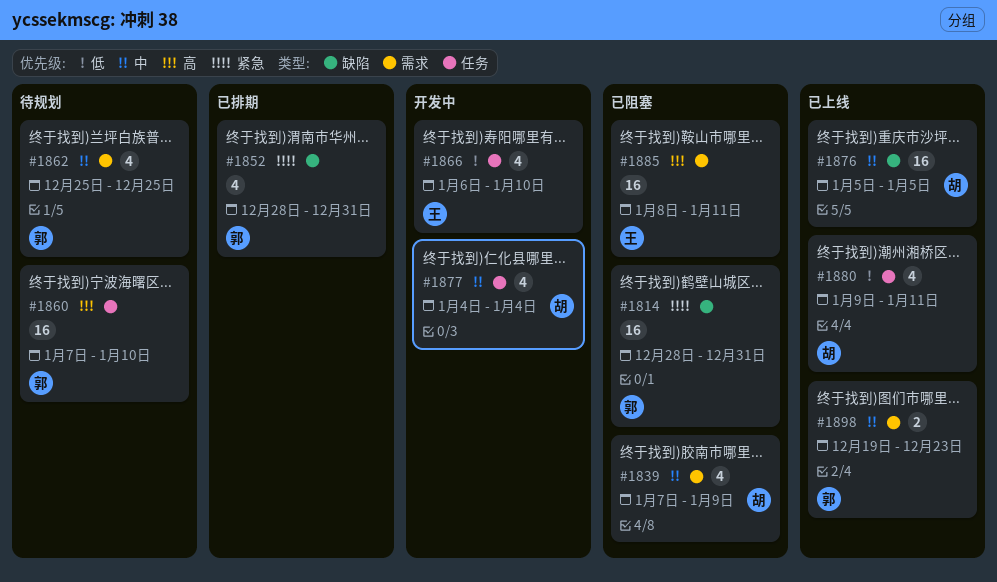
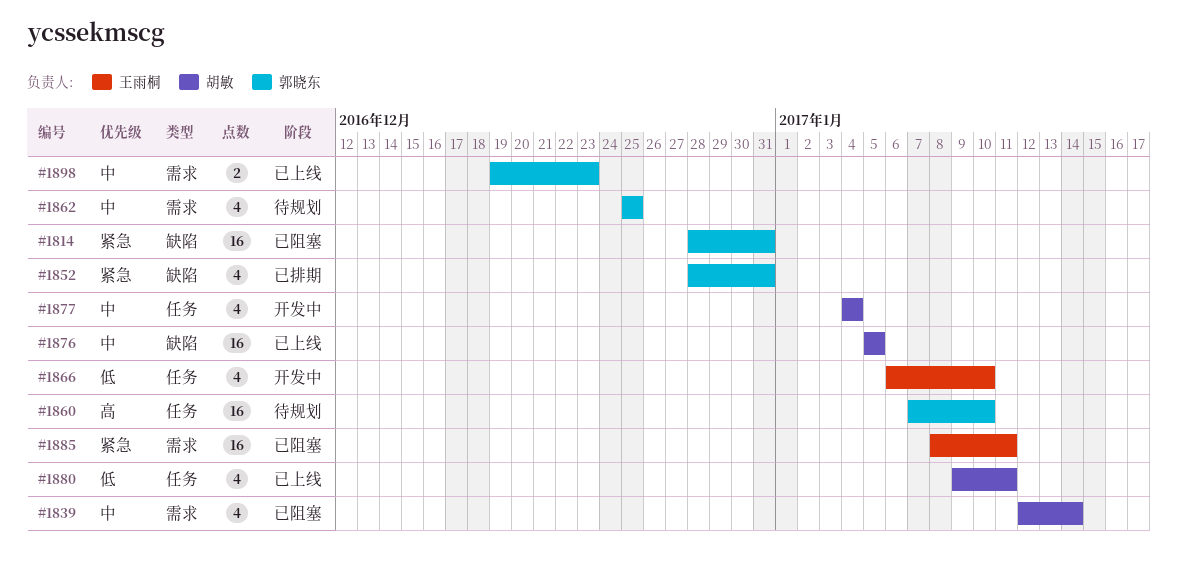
#1839, start: Jan 7 -> Jan 12
#1839, due: Jan 9 -> Jan 14
#1885, priority: 高 -> 紧急

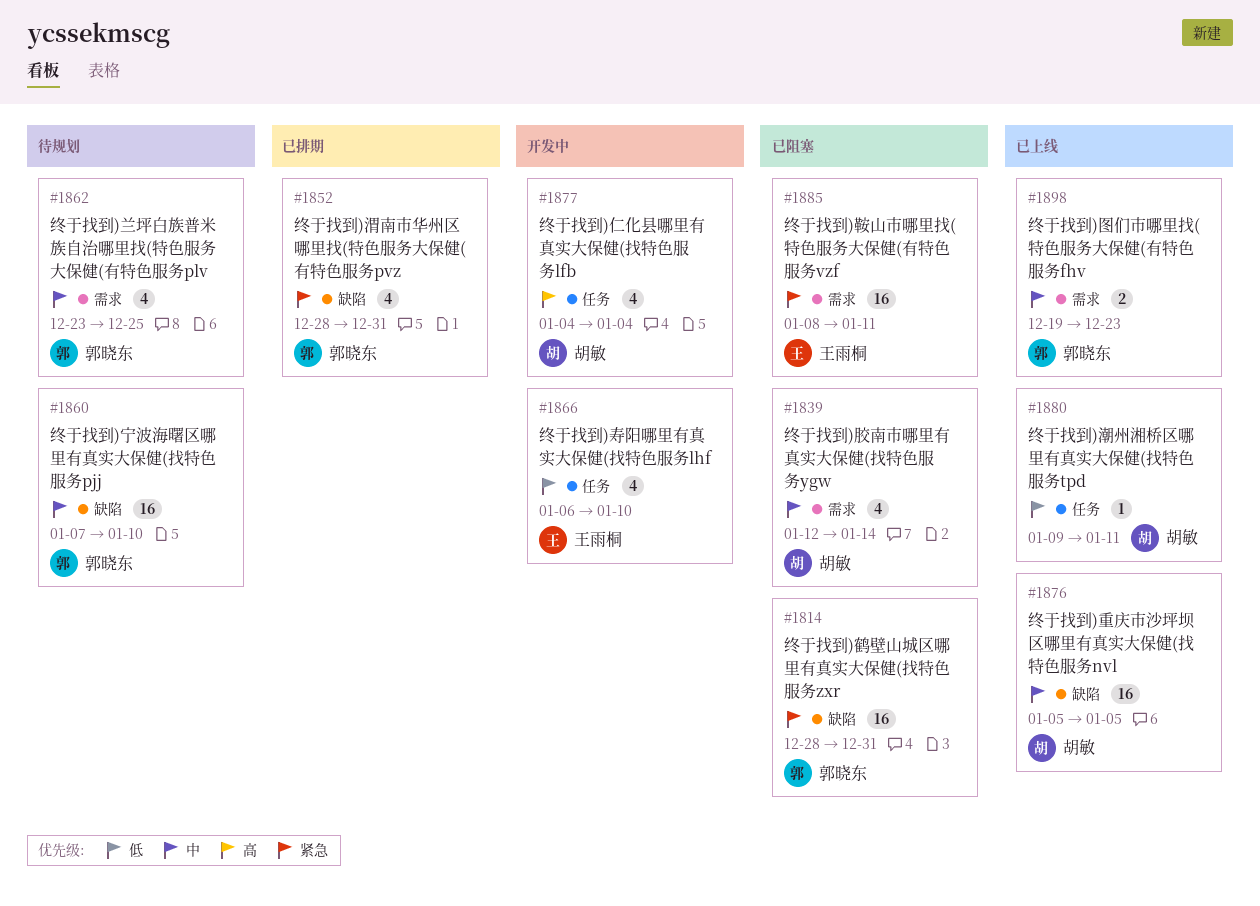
#1860, priority: 高 -> 中
#1860, label: 任务 -> 缺陷
#1862, start: Dec 25 -> Dec 23
#1877, priority: 中 -> 高
#1880, estimate: 4 -> 1

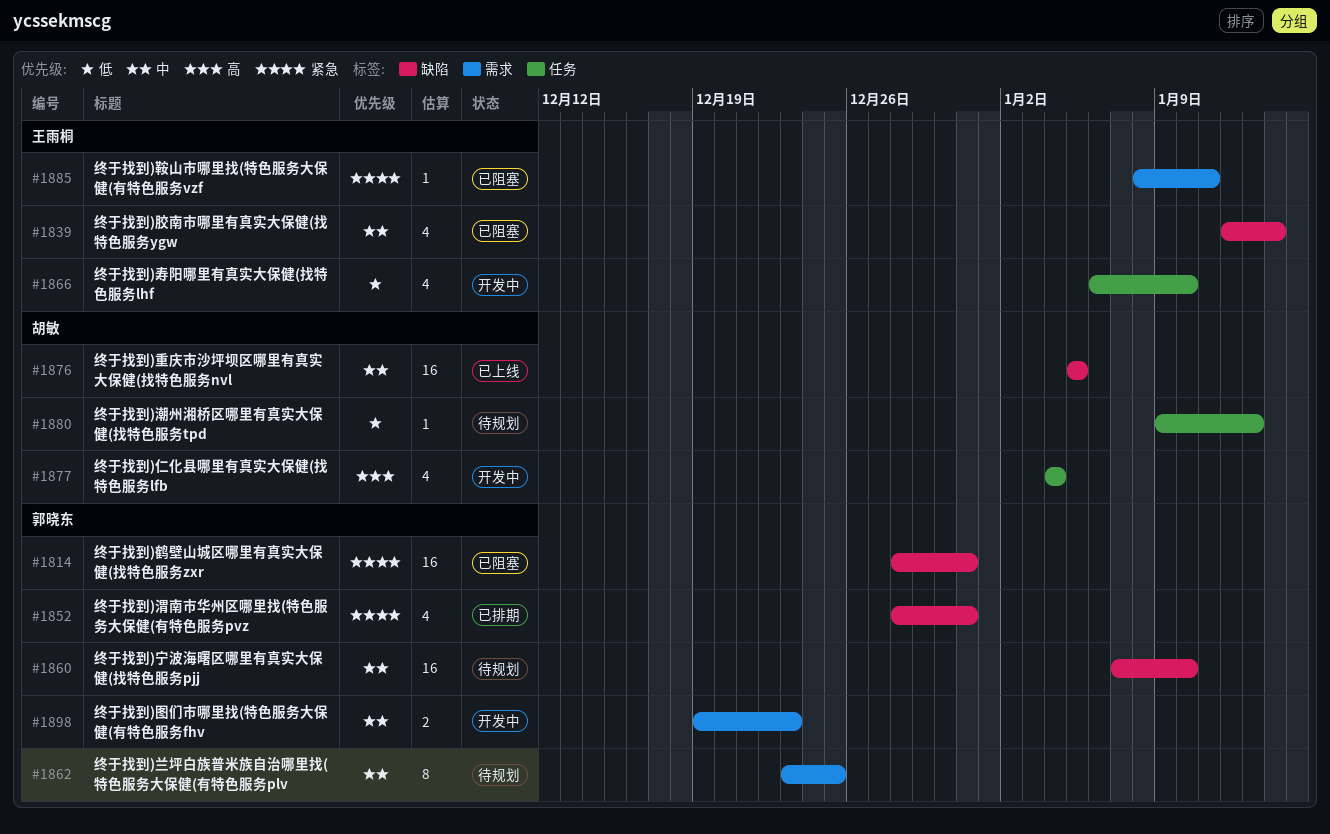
#1839, owner: 胡敏 -> 王雨桐
#1839, label: 需求 -> 缺陷
#1862, estimate: 4 -> 8
#1880, status: 已上线 -> 待规划
#1880, due: Jan 11 -> Jan 13
#1885, estimate: 16 -> 1
#1898, status: 已上线 -> 开发中

